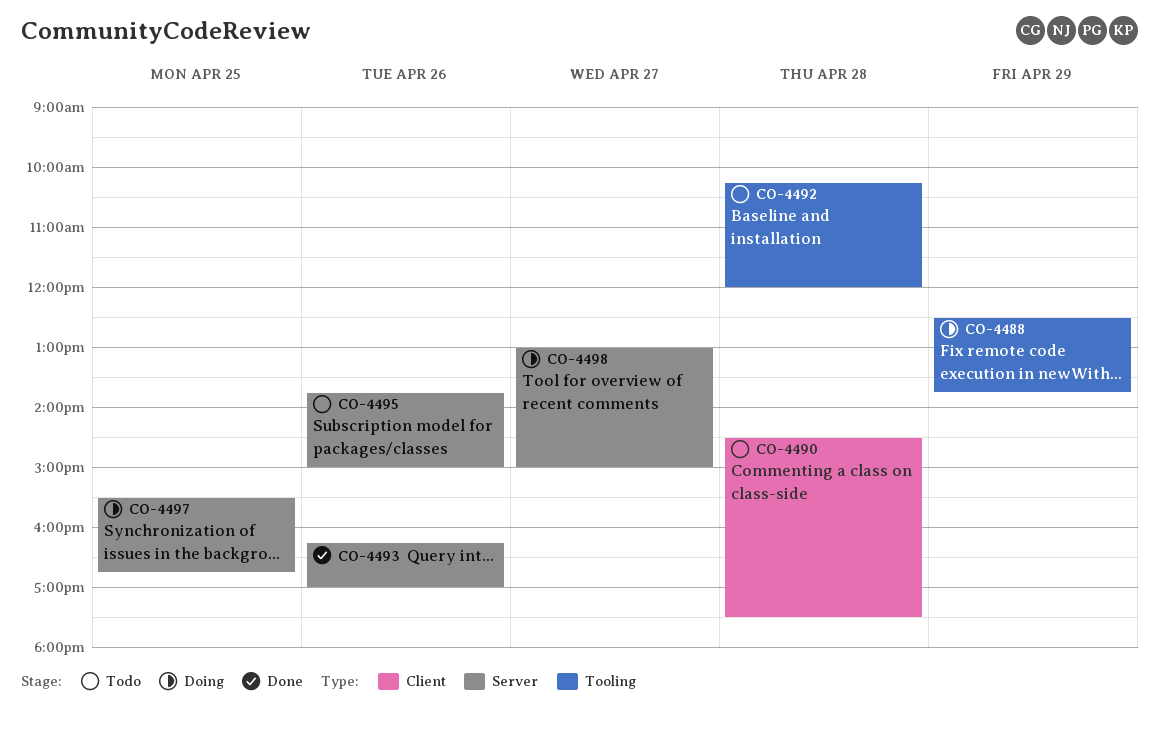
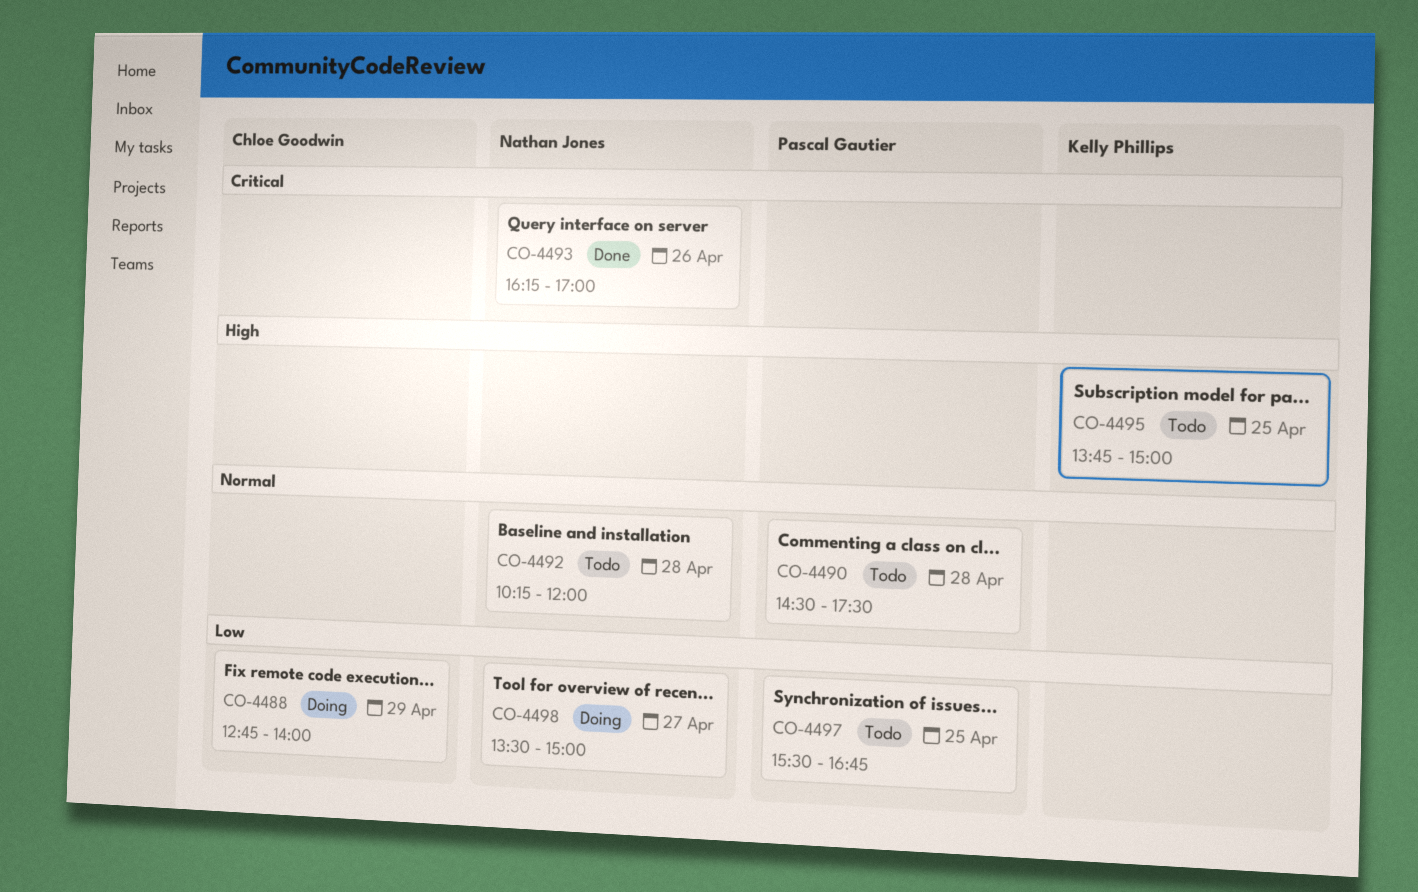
CO-4488, begins: 12:30 -> 12:45
CO-4488, ends: 13:45 -> 14:00
CO-4495, day: Apr 26 -> Apr 25
CO-4497, status: Doing -> Todo
CO-4498, begins: 13:00 -> 13:30

